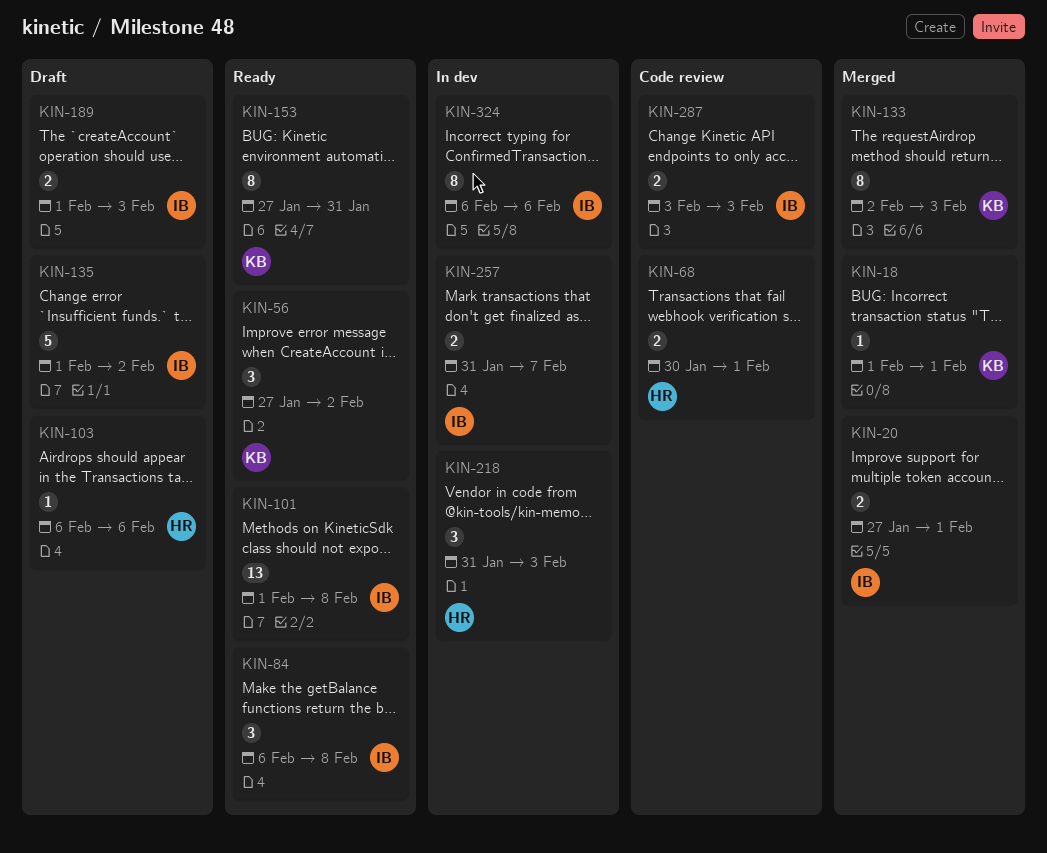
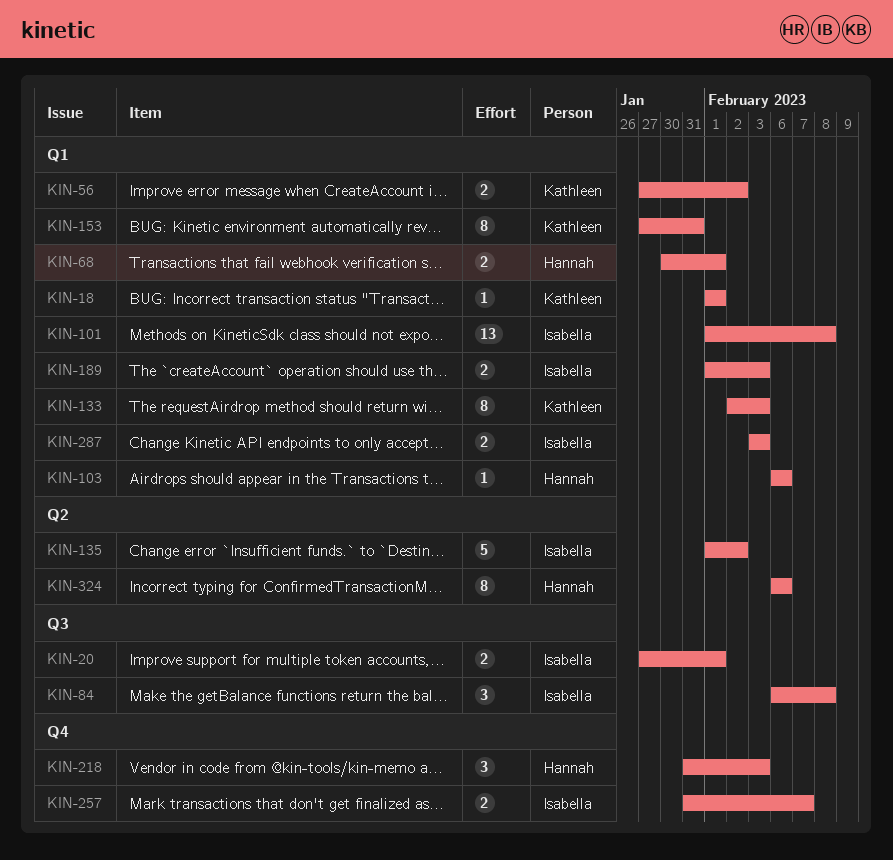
KIN-56, estimate: 3 -> 2
KIN-324, owner: Isabella -> Hannah

